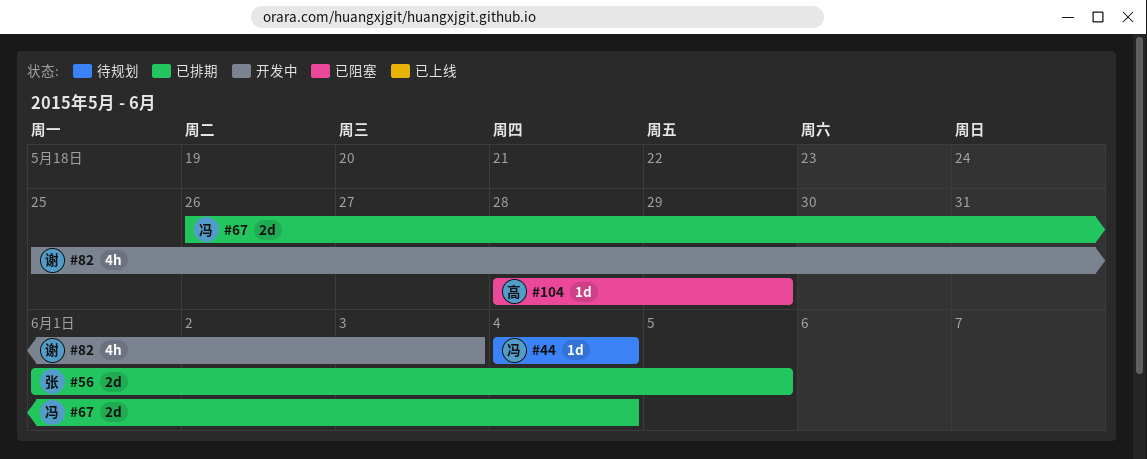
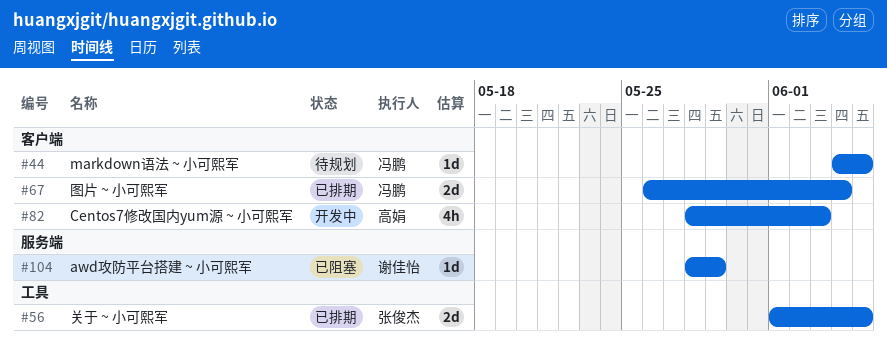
#44, due: Jun 4 -> Jun 5
#82, owner: 谢佳怡 -> 高娟
#82, start: May 25 -> May 28
#104, owner: 高娟 -> 谢佳怡

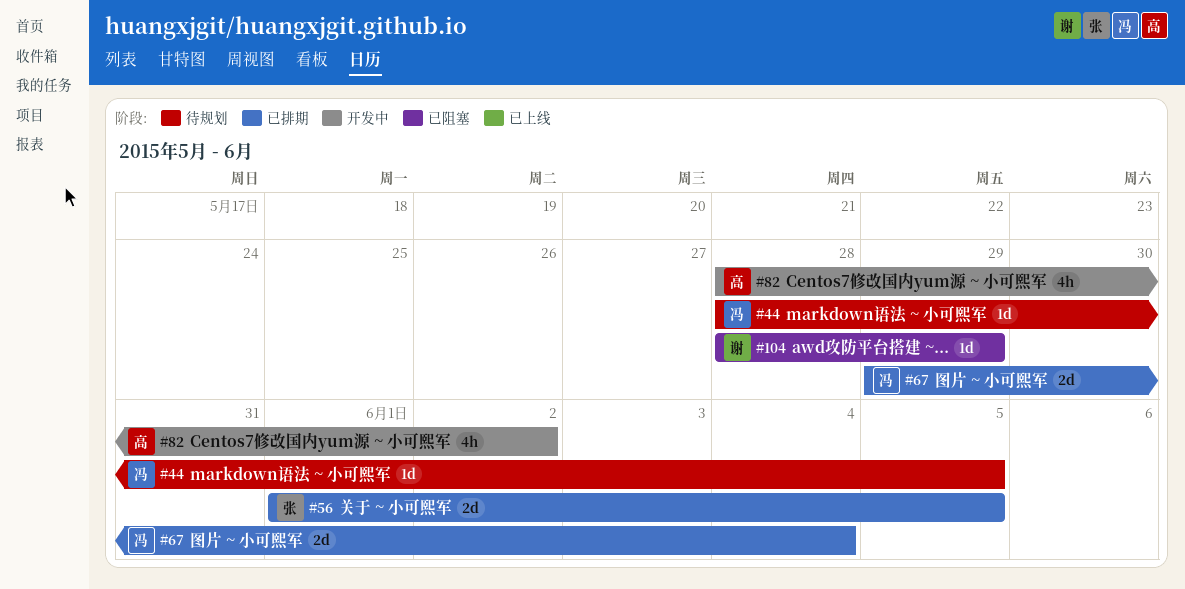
#44, start: Jun 4 -> May 28
#67, start: May 26 -> May 29
#82, due: Jun 3 -> Jun 2

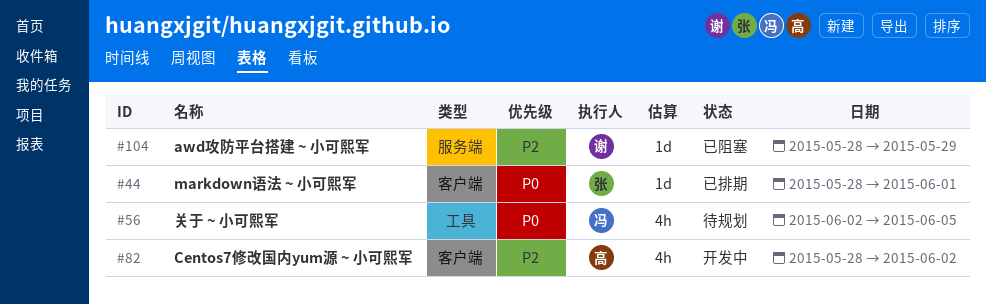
#44, status: 待规划 -> 已排期
#44, owner: 冯 -> 张
#44, due: Jun 5 -> Jun 1
#56, status: 已排期 -> 待规划
#56, owner: 张 -> 冯
#56, estimate: 2d -> 4h
#56, start: Jun 1 -> Jun 2
#67: present -> none

